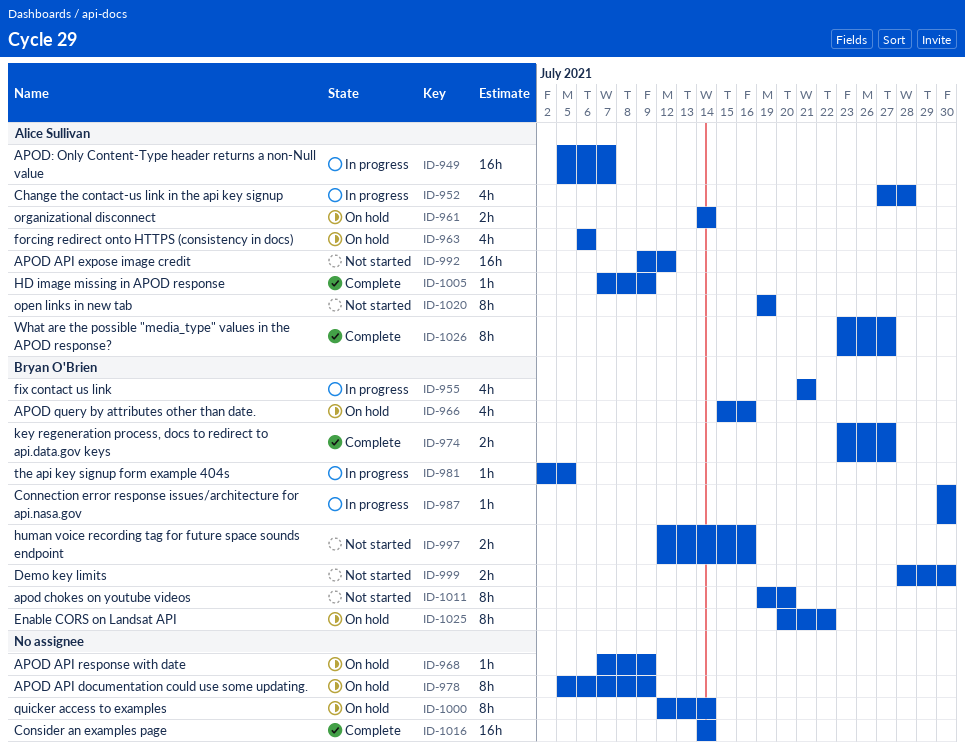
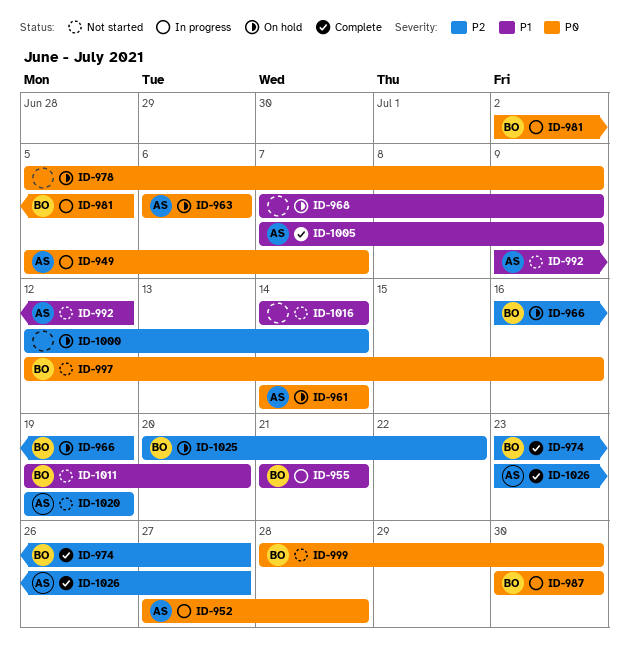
ID-966, start: Jul 15 -> Jul 16
ID-966, due: Jul 16 -> Jul 19
ID-1016, status: Complete -> Not started

